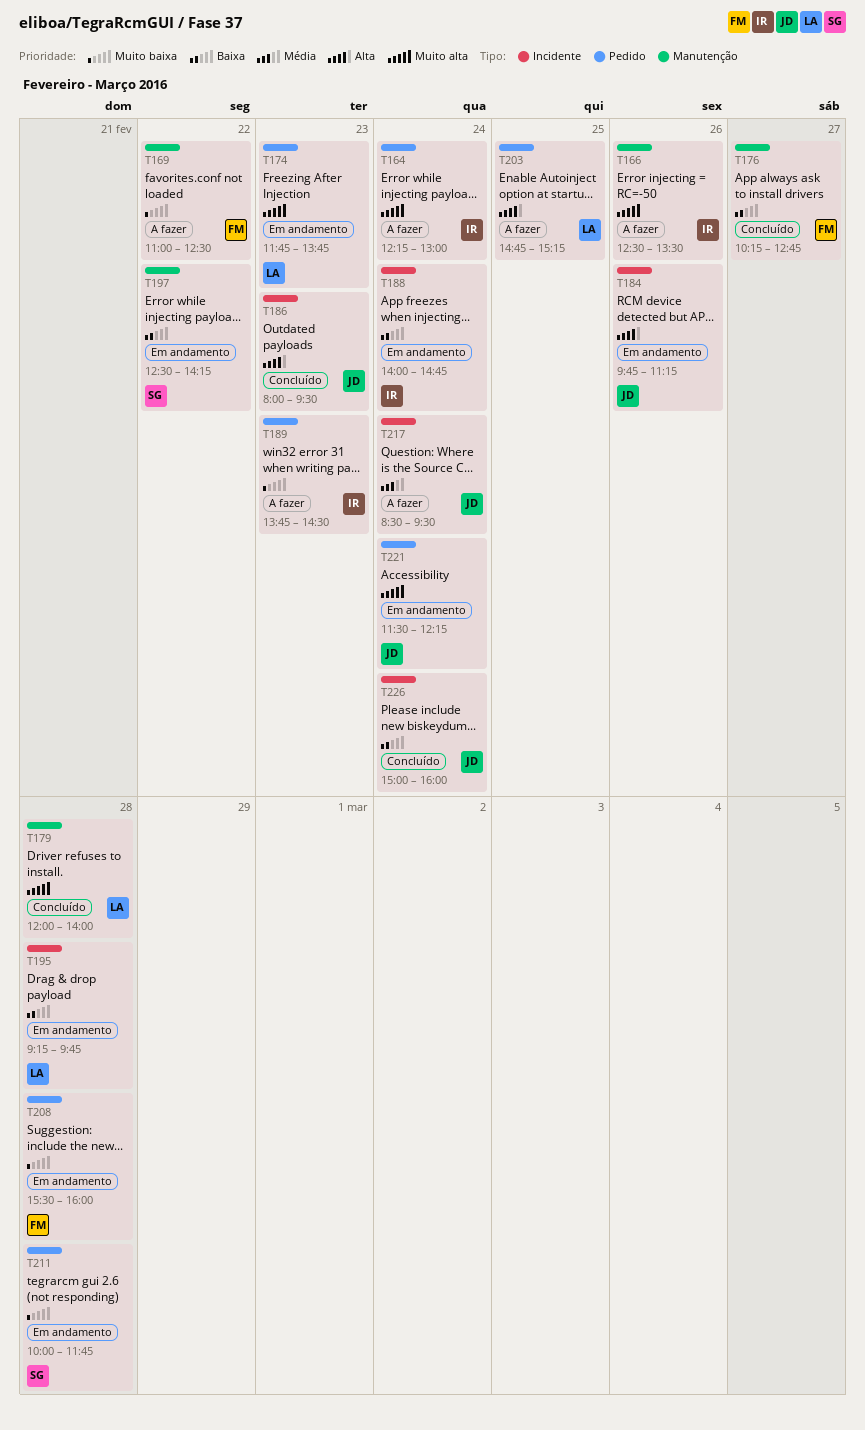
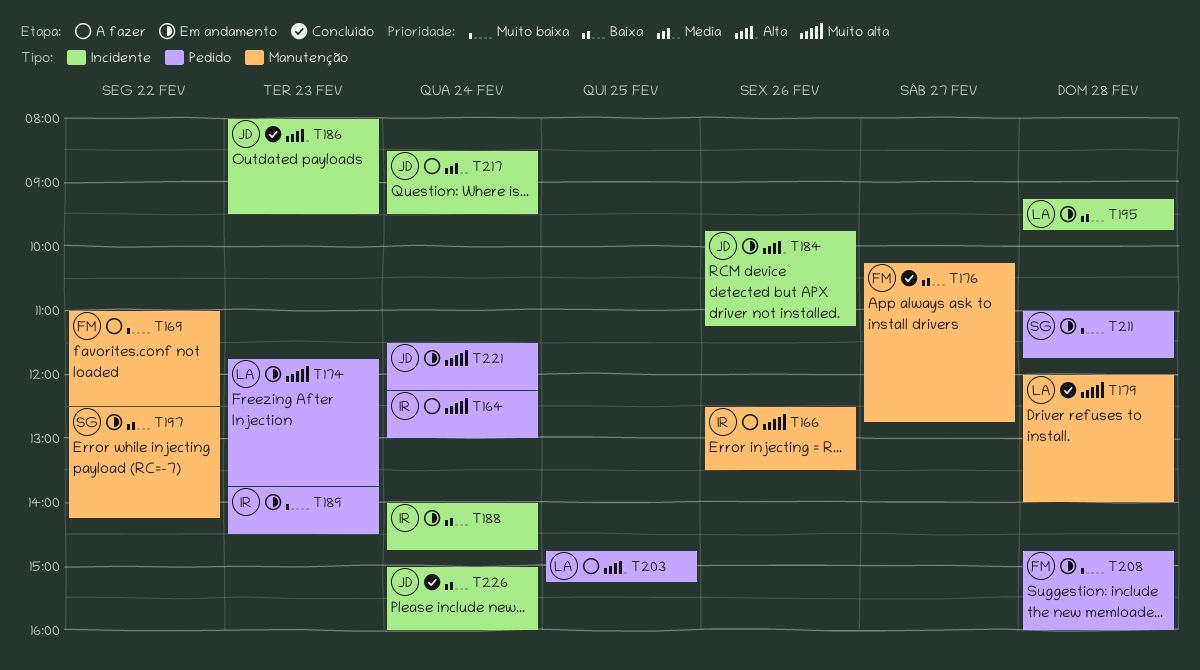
T189, status: A fazer -> Em andamento
T208, begins: 15:30 -> 14:45
T211, begins: 10:00 -> 11:00

